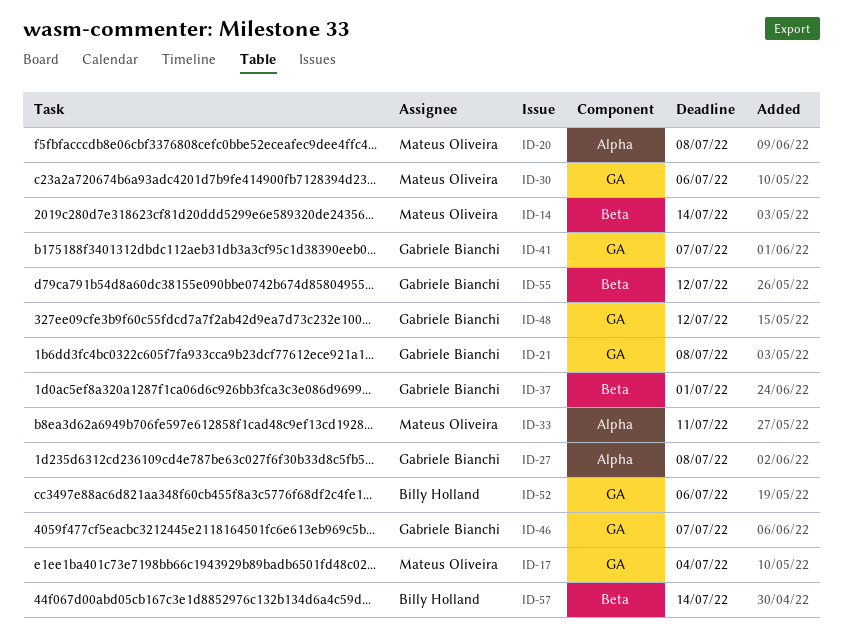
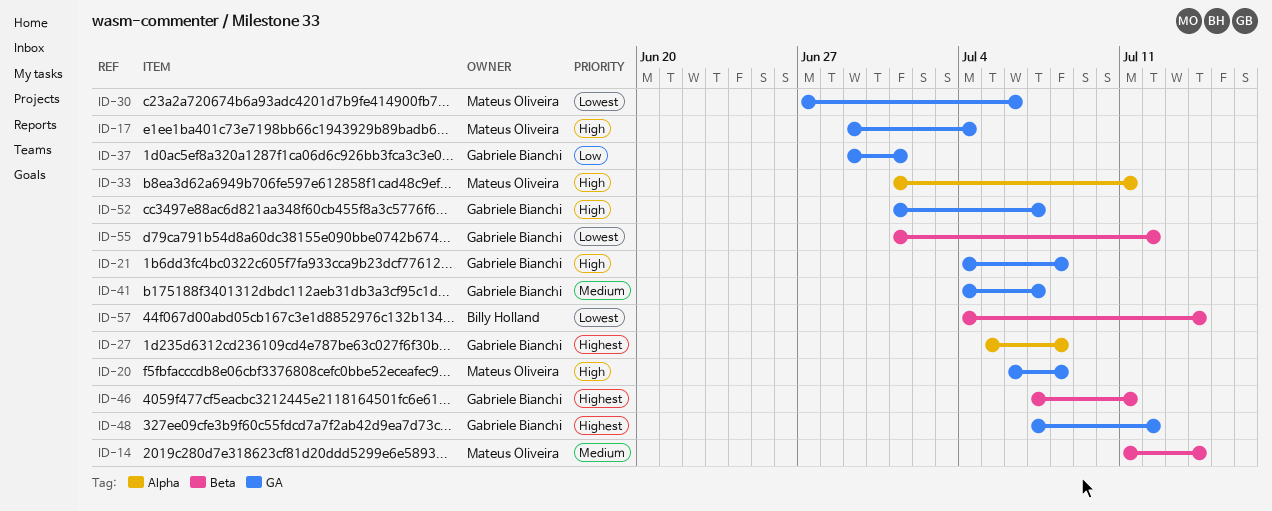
ID-20, label: Alpha -> GA
ID-37, label: Beta -> GA
ID-46, label: GA -> Beta
ID-46, due: Jul 7 -> Jul 11
ID-52, owner: Billy Holland -> Gabriele Bianchi
ID-52, due: Jul 6 -> Jul 7

